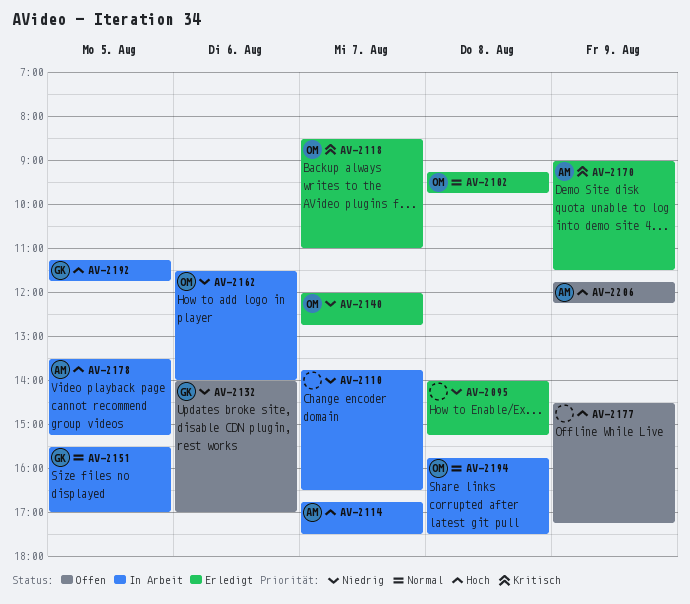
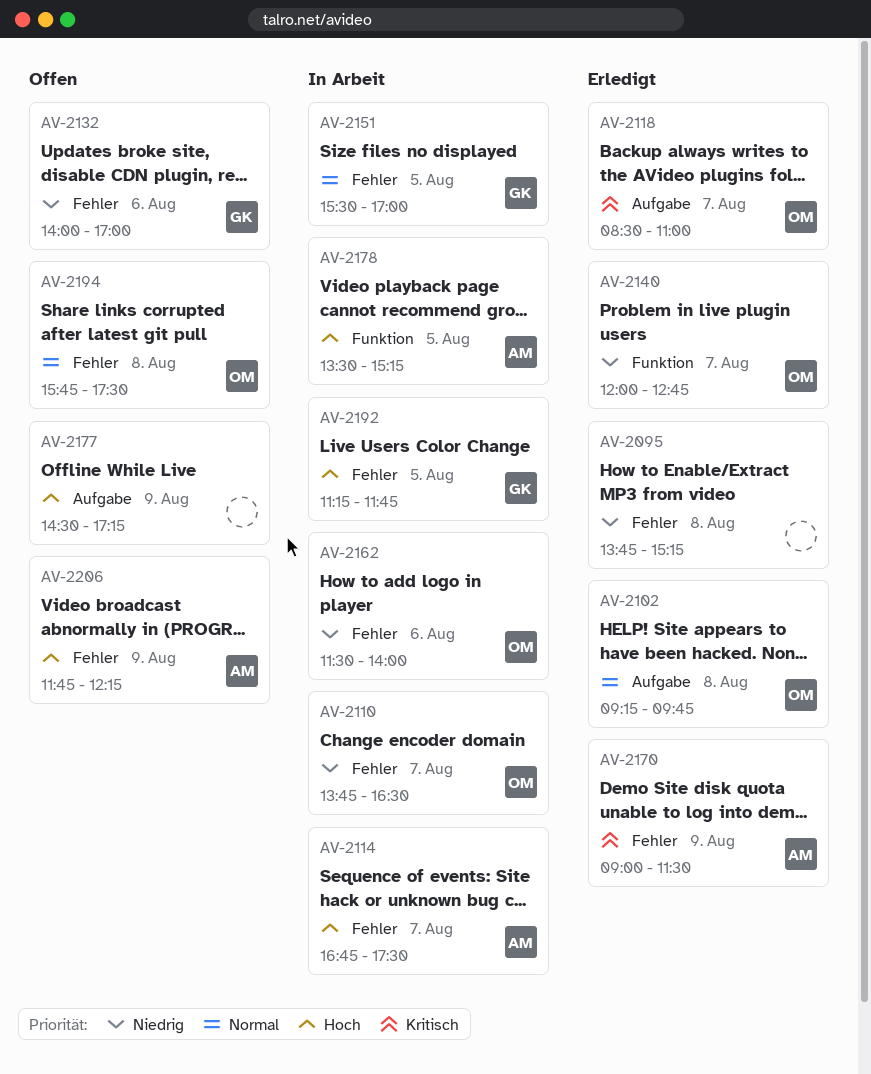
AV-2095, begins: 14:00 -> 13:45
AV-2110, owner: none -> OM
AV-2194, status: In Arbeit -> Offen

